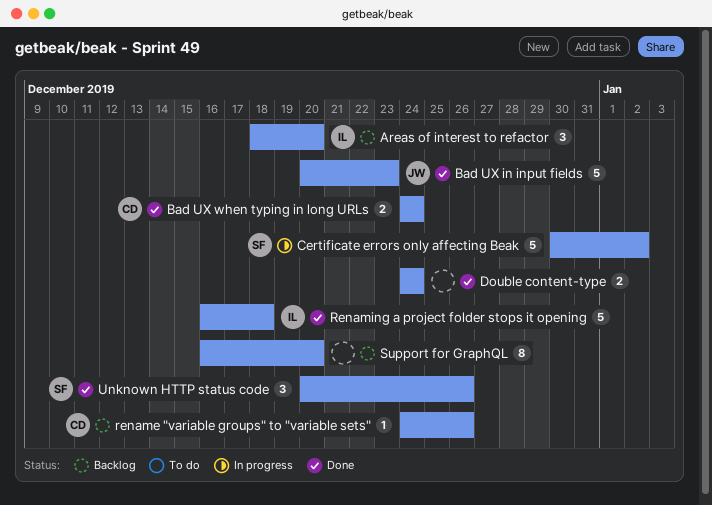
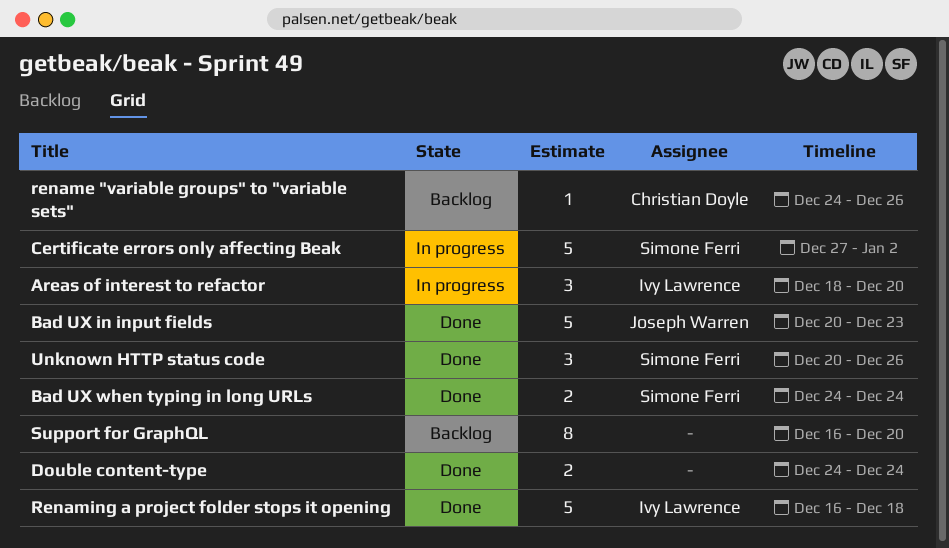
Areas of interest to refactor, status: Backlog -> In progress
Bad UX when typing in long URLs, owner: Christian Doyle -> Simone Ferri
Certificate errors only affecting Beak, start: Dec 30 -> Dec 27

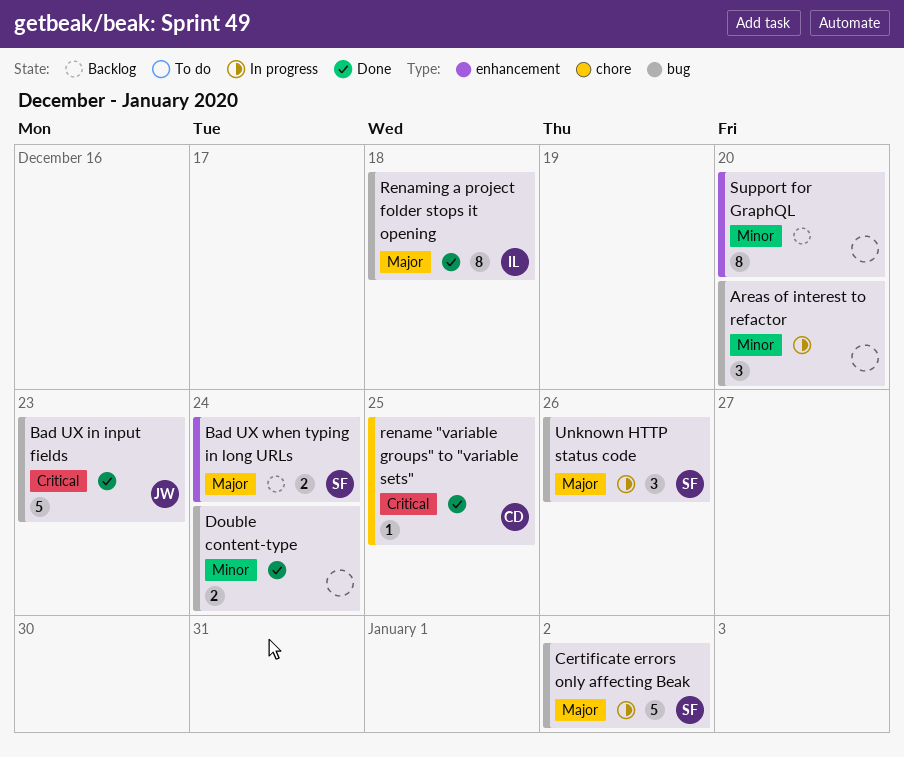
Areas of interest to refactor, owner: Ivy Lawrence -> none
Bad UX when typing in long URLs, status: Done -> Backlog
rename "variable groups" to "variable sets", status: Backlog -> Done
rename "variable groups" to "variable sets", due: Dec 26 -> Dec 25
Renaming a project folder stops it opening, estimate: 5 -> 8
Unknown HTTP status code, status: Done -> In progress

